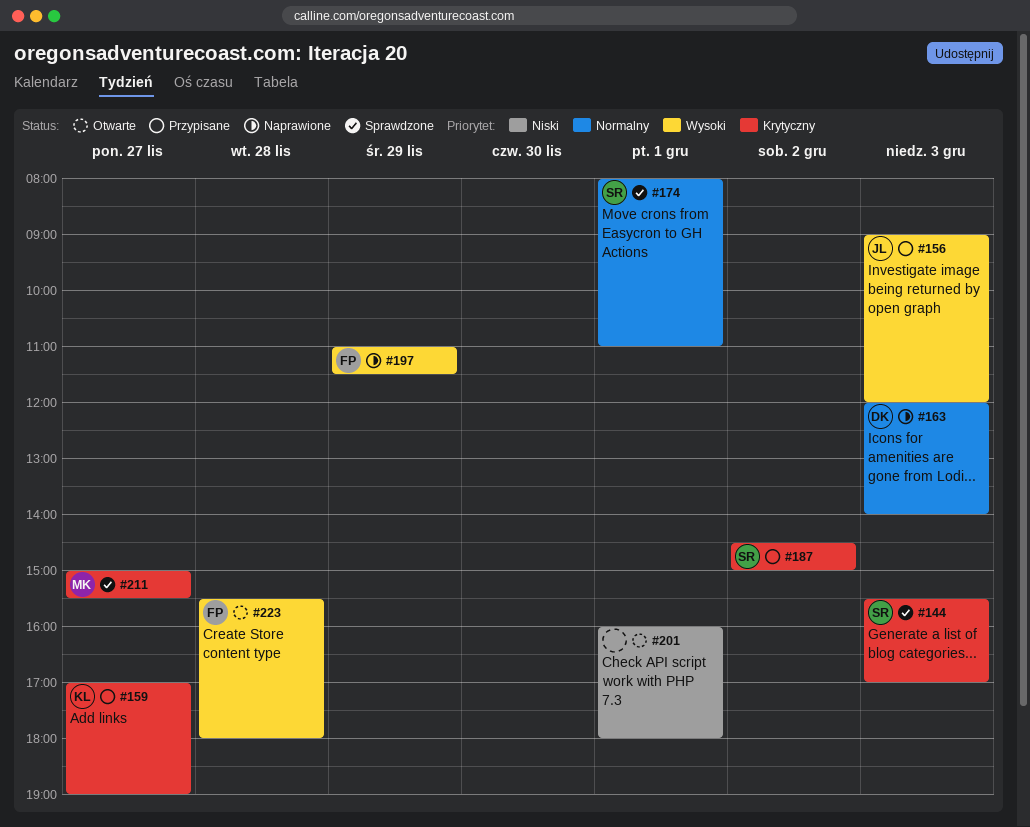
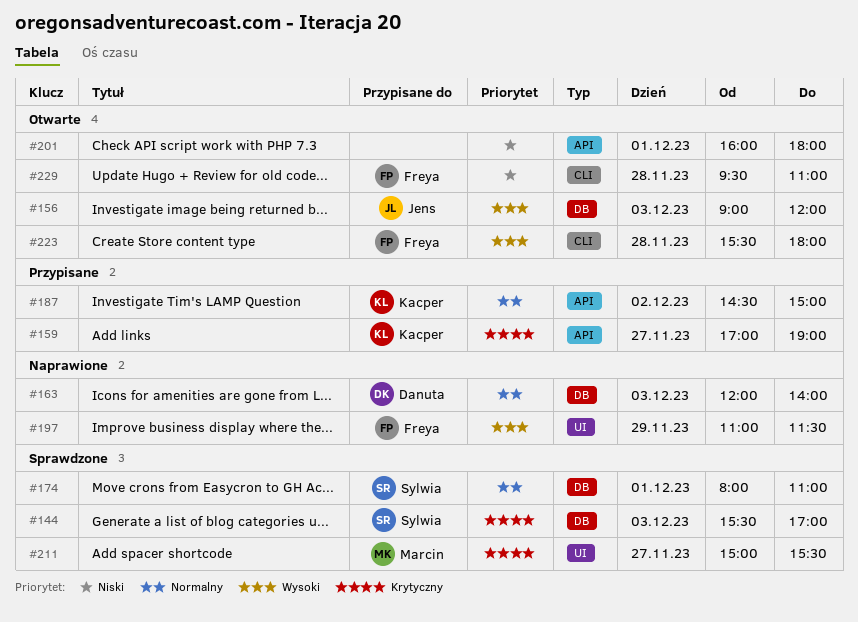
#156, status: Przypisane -> Otwarte
#187, owner: Sylwia -> Kacper
#187, priority: Krytyczny -> Normalny
#229: none -> present

